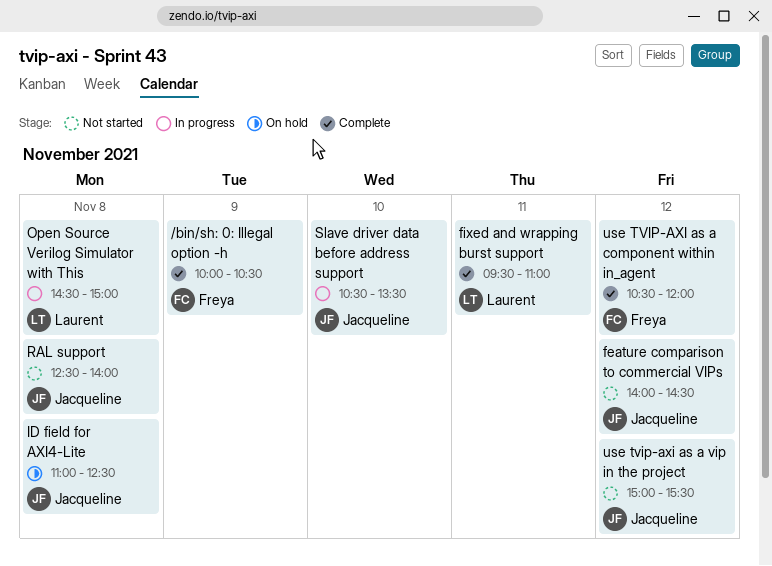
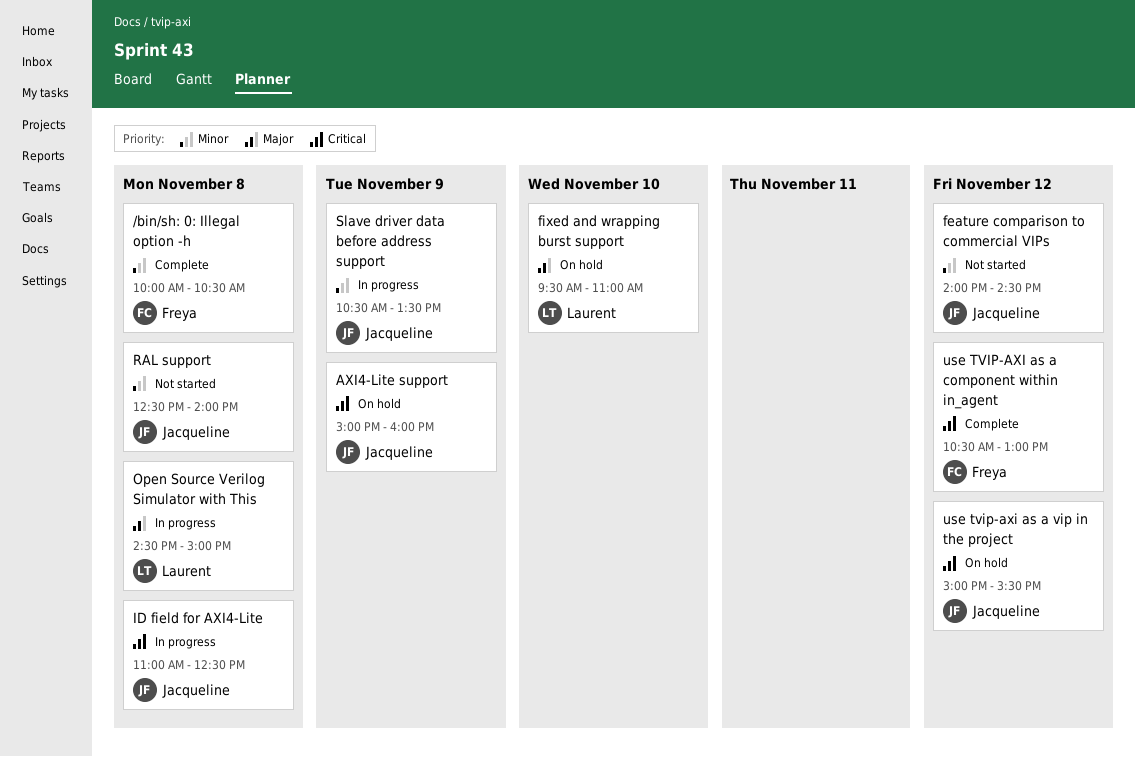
/bin/sh: 0: Illegal option -h, day: Nov 9 -> Nov 8
AXI4-Lite support: none -> present
fixed and wrapping burst support, status: Complete -> On hold
fixed and wrapping burst support, day: Nov 11 -> Nov 10
ID field for AXI4-Lite, status: On hold -> In progress
Slave driver data before address support, day: Nov 10 -> Nov 9
use TVIP-AXI as a component within in_agent, ends: 12:00 -> 13:00
use tvip-axi as a vip in the project, status: Not started -> On hold

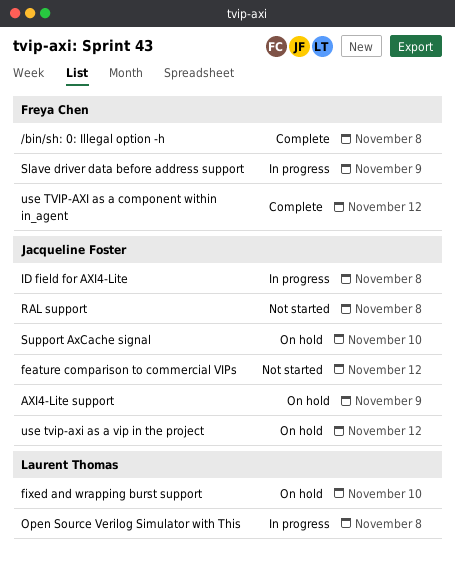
Slave driver data before address support, owner: Jacqueline Foster -> Freya Chen
Support AxCache signal: none -> present

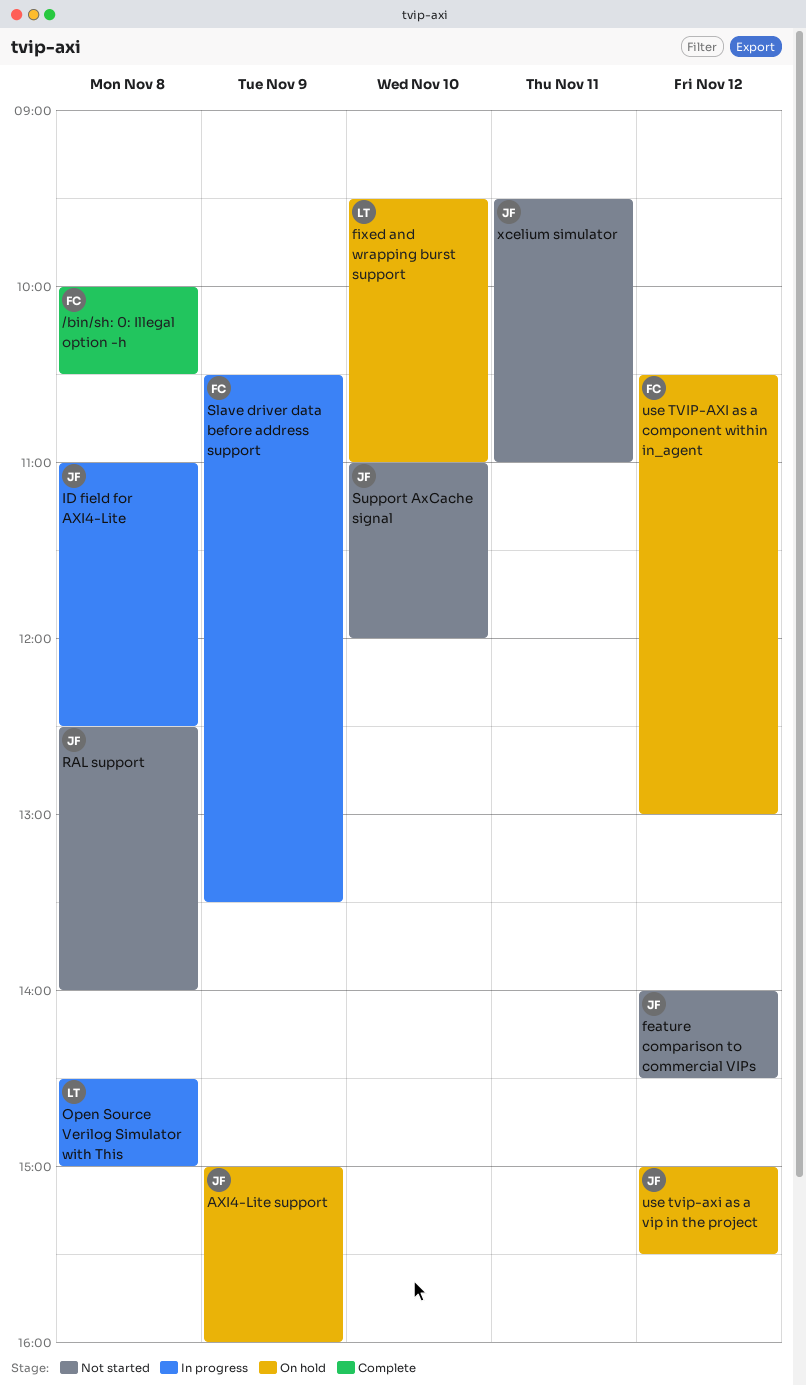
Support AxCache signal, status: On hold -> Not started
use TVIP-AXI as a component within in_agent, status: Complete -> On hold
xcelium simulator: none -> present

